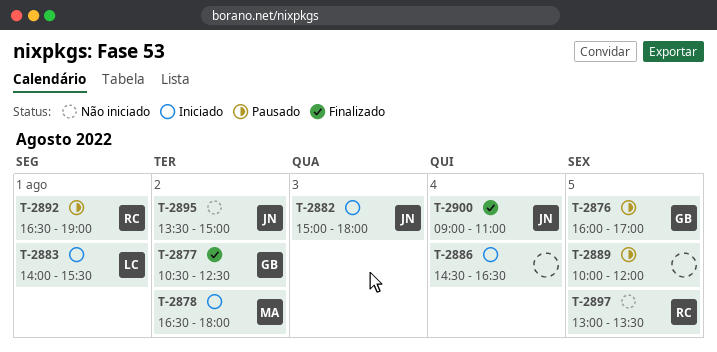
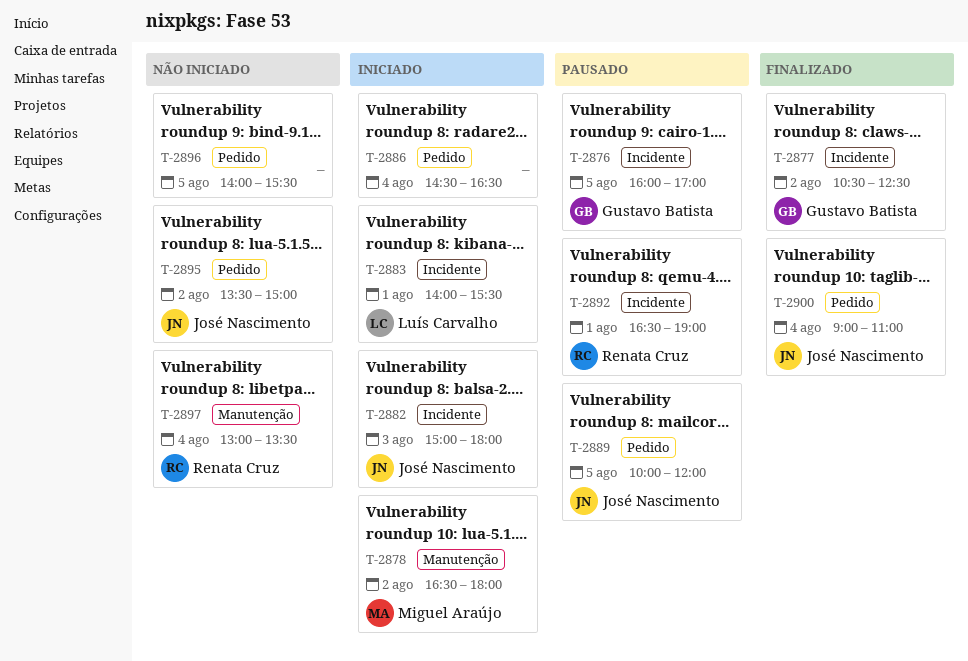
T-2889, owner: none -> José Nascimento
T-2896: none -> present
T-2897, day: Aug 5 -> Aug 4

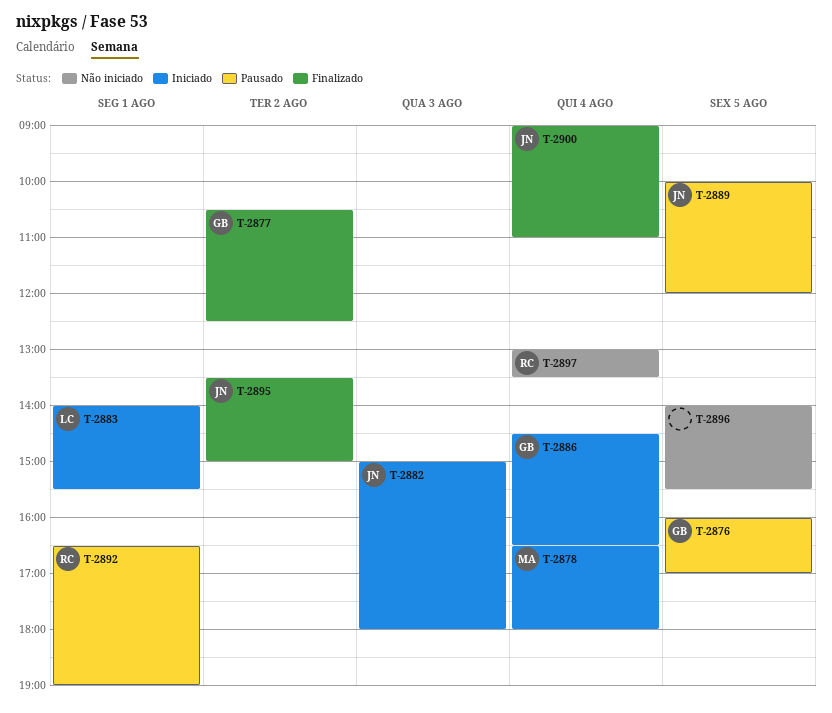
T-2878, day: Aug 2 -> Aug 4
T-2886, owner: none -> Gustavo Batista
T-2895, status: Não iniciado -> Finalizado

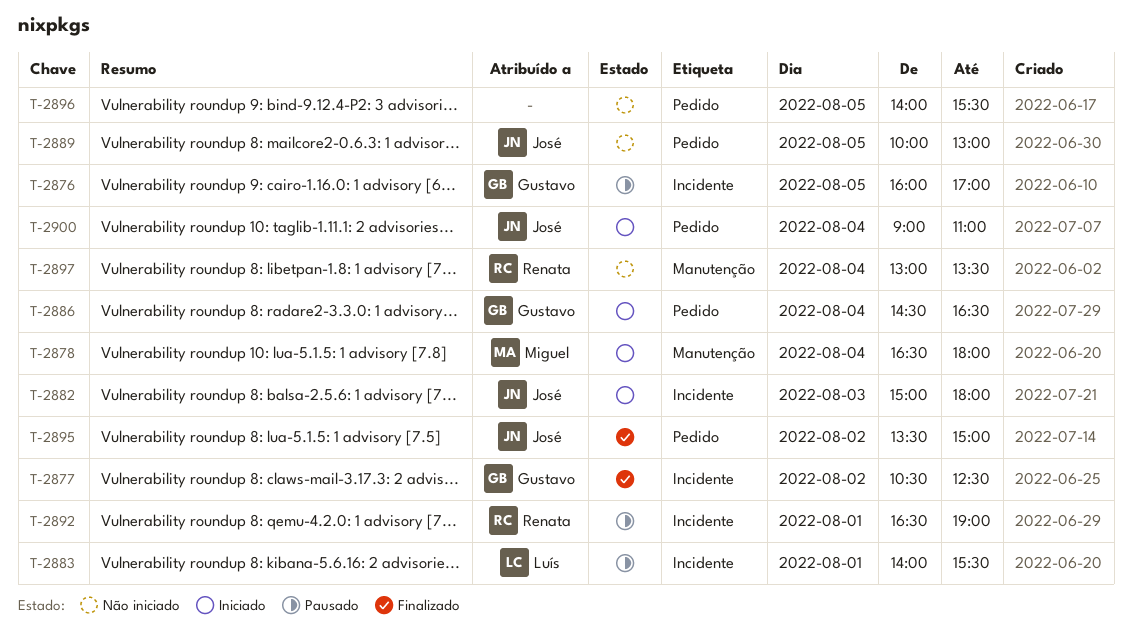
T-2883, status: Iniciado -> Pausado
T-2889, status: Pausado -> Não iniciado
T-2889, ends: 12:00 -> 13:00
T-2900, status: Finalizado -> Iniciado

